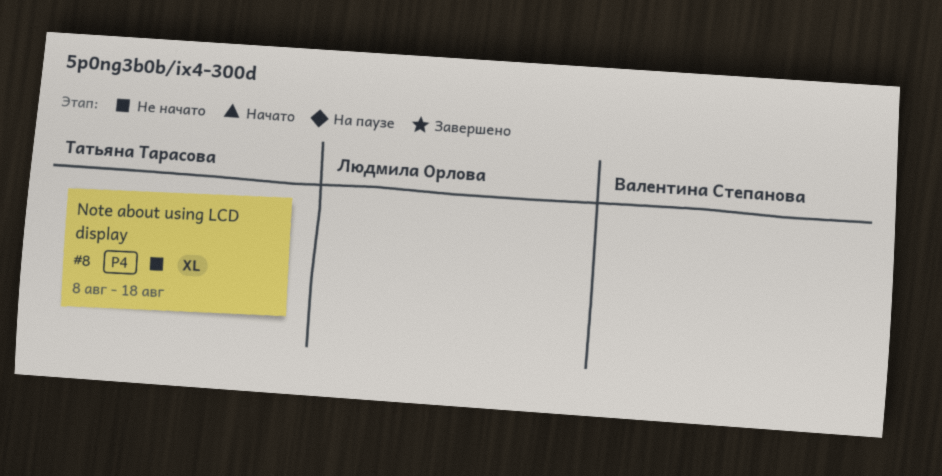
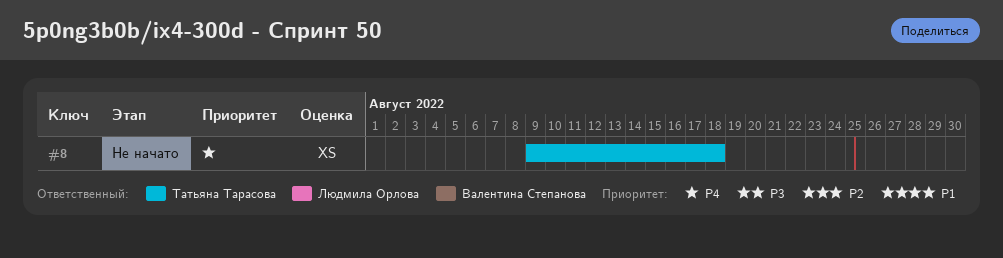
#8, estimate: XL -> XS
#8, start: Aug 8 -> Aug 9

